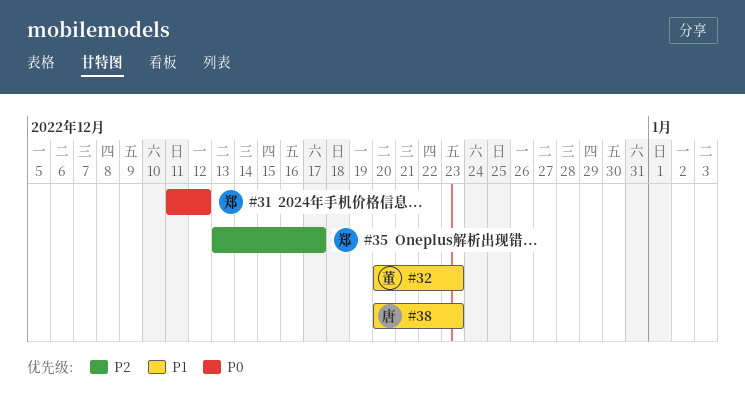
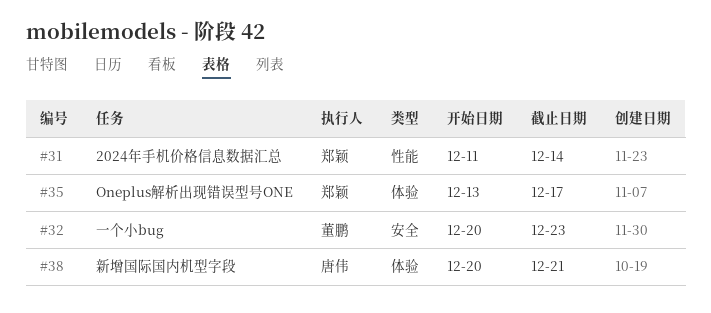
#31, due: Dec 12 -> Dec 14
#38, due: Dec 23 -> Dec 21

